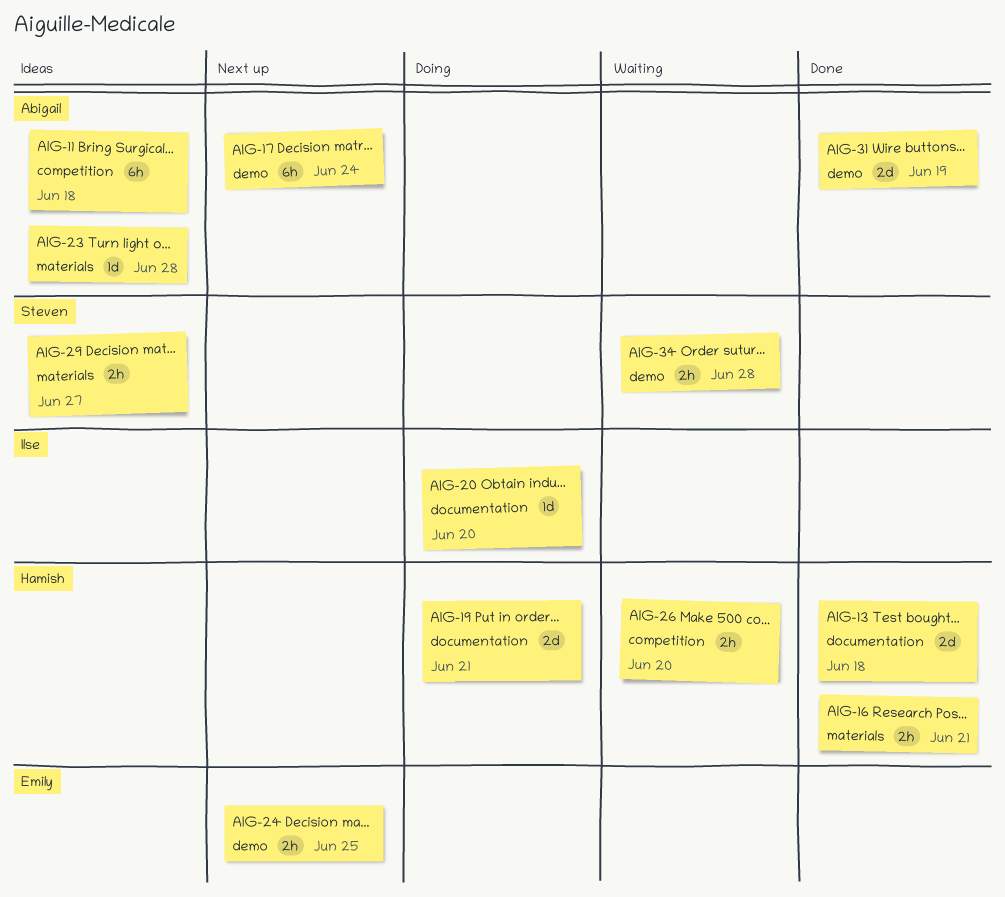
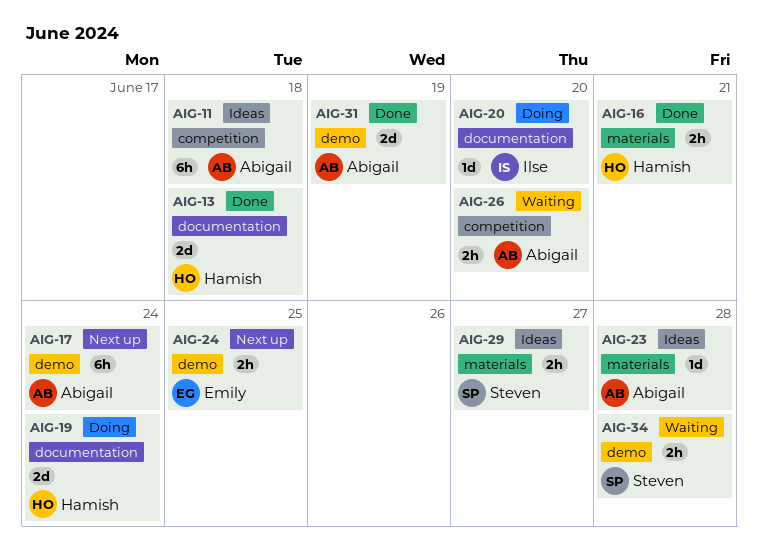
AIG-19, due: Jun 21 -> Jun 24
AIG-26, owner: Hamish -> Abigail

